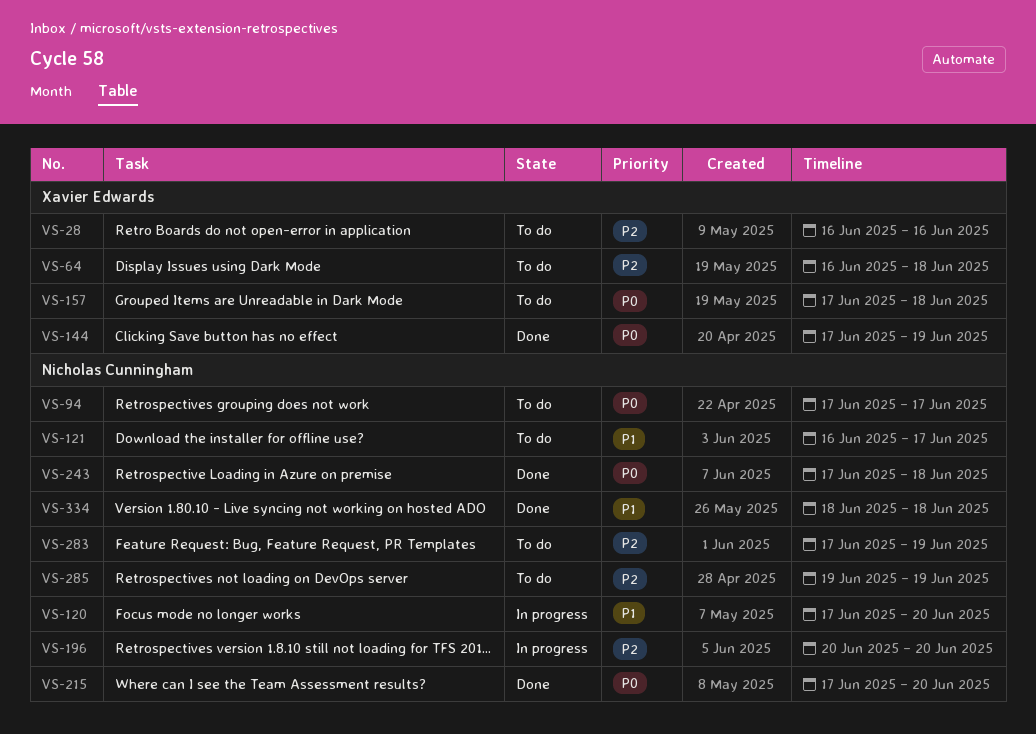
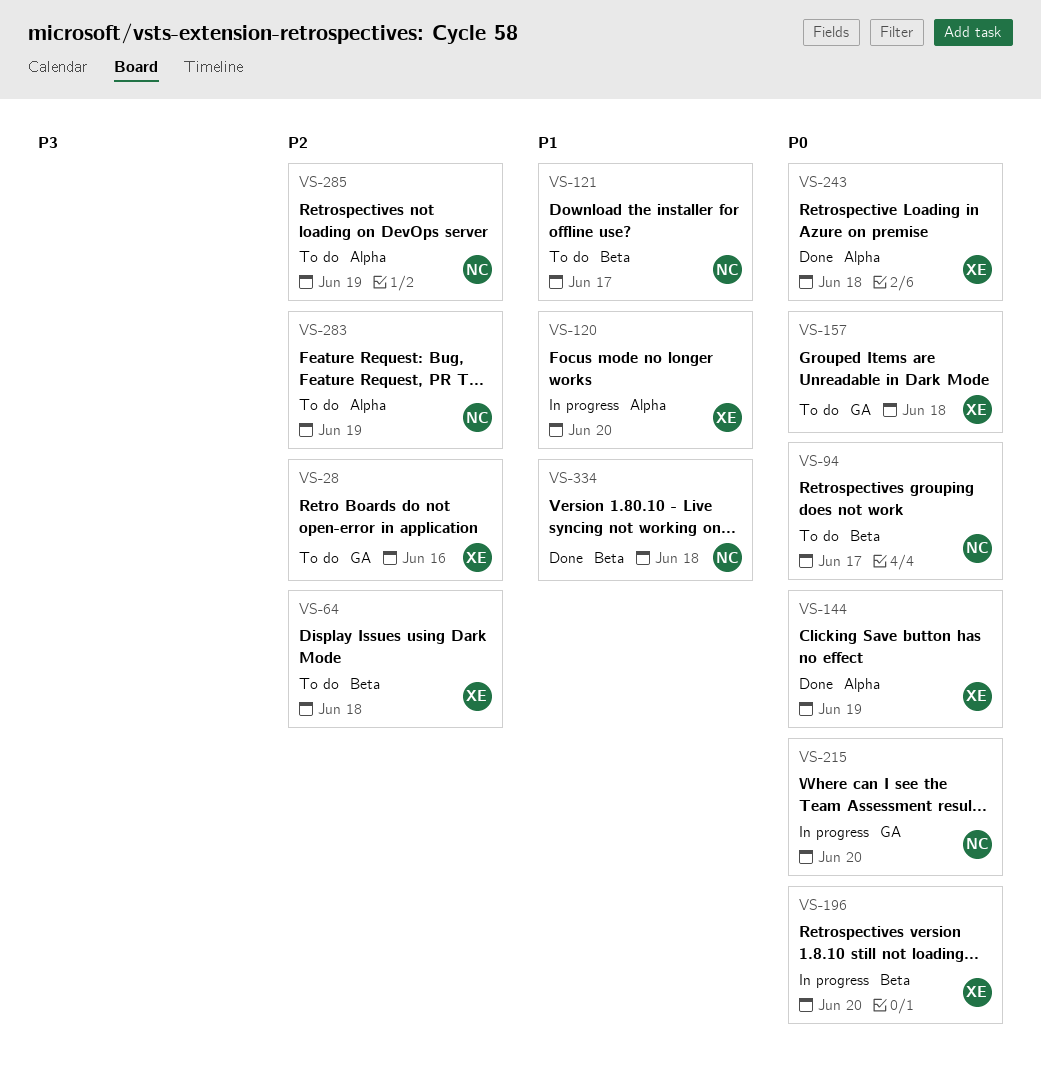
VS-120, owner: Nicholas Cunningham -> Xavier Edwards
VS-196, owner: Nicholas Cunningham -> Xavier Edwards
VS-196, priority: P2 -> P0
VS-215, status: Done -> In progress
VS-243, owner: Nicholas Cunningham -> Xavier Edwards

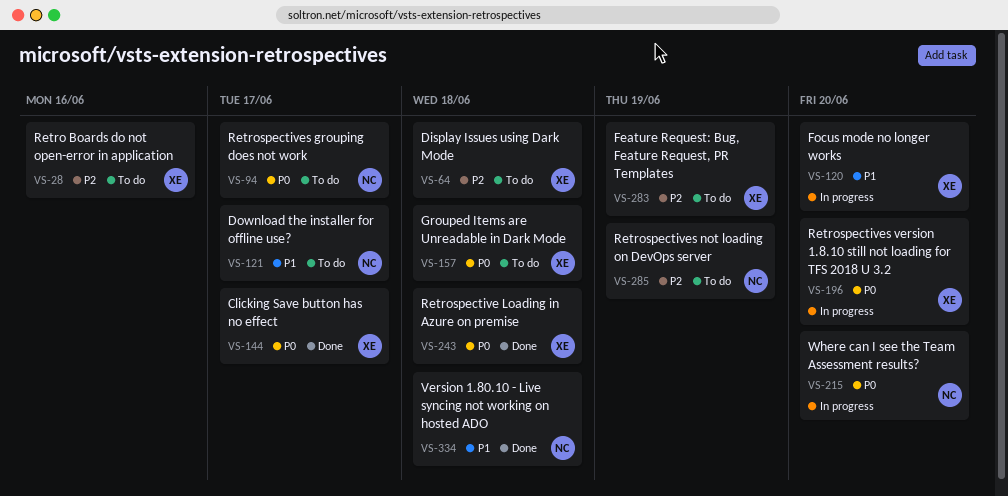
VS-144, due: Jun 19 -> Jun 17
VS-283, owner: NC -> XE

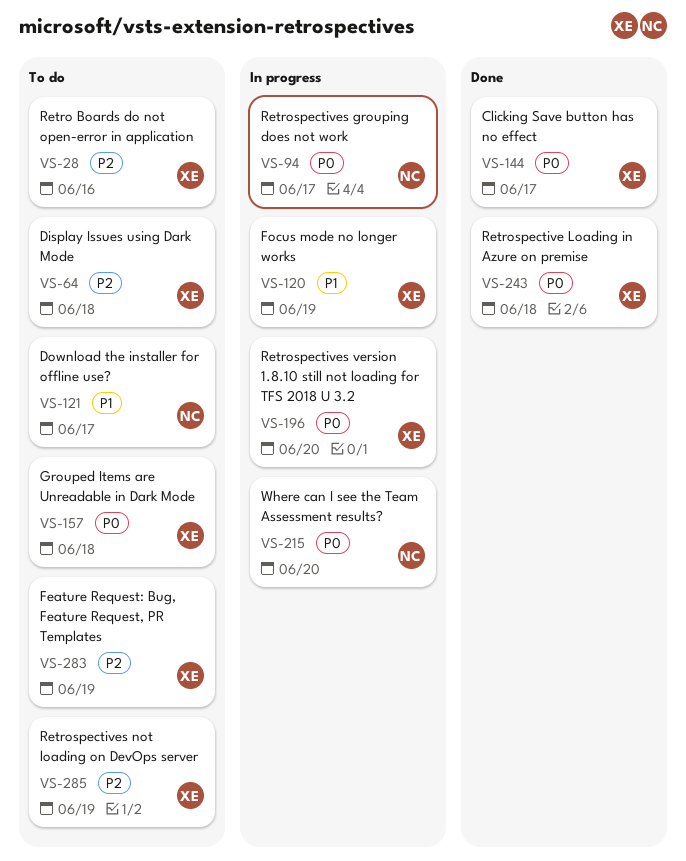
VS-94, status: To do -> In progress
VS-120, due: Jun 20 -> Jun 19
VS-285, owner: NC -> XE
VS-334: present -> none

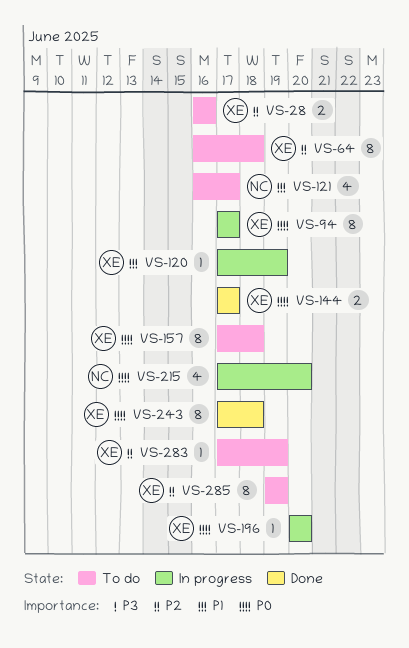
VS-94, owner: NC -> XE

